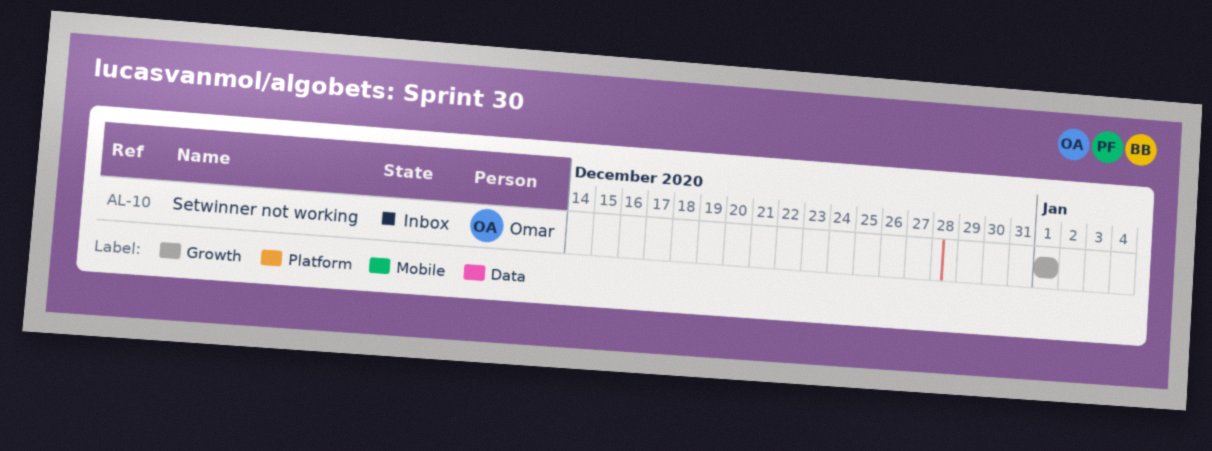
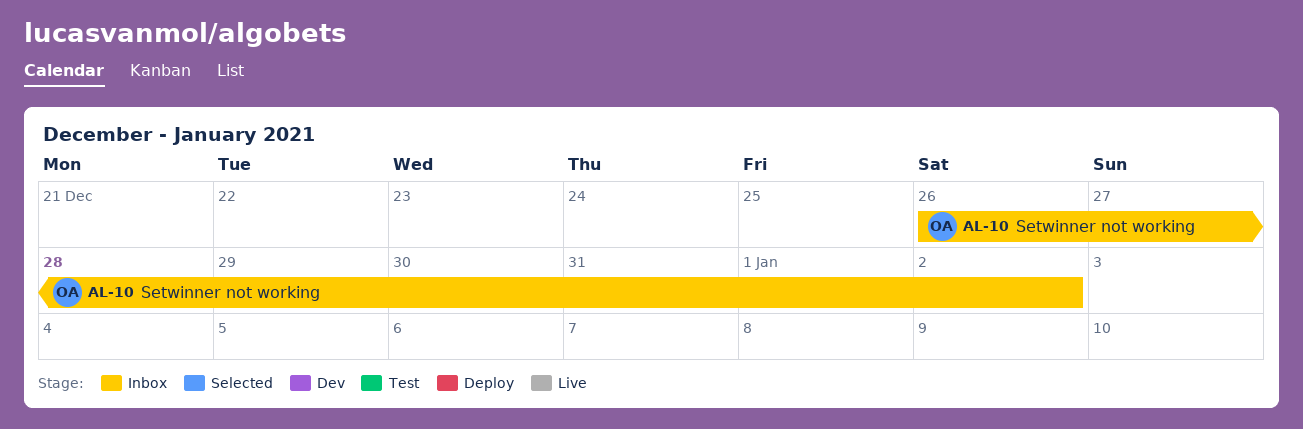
AL-10, start: Jan 1 -> Dec 26
AL-10, due: Jan 1 -> Jan 2

